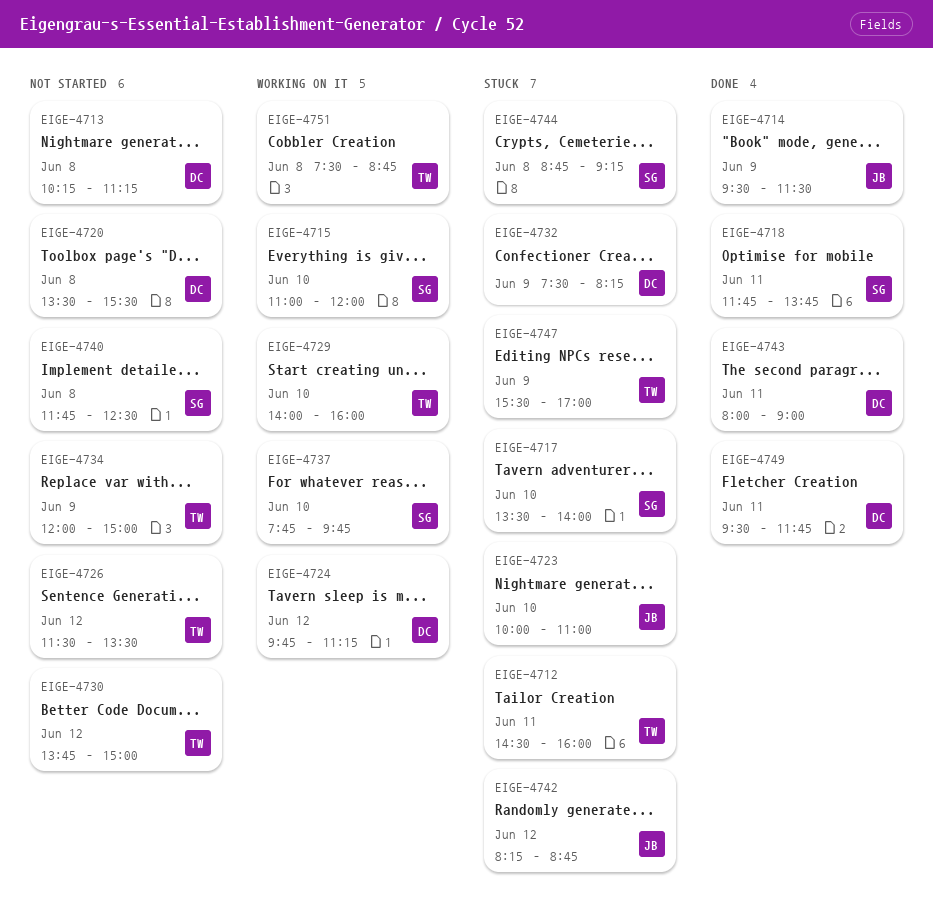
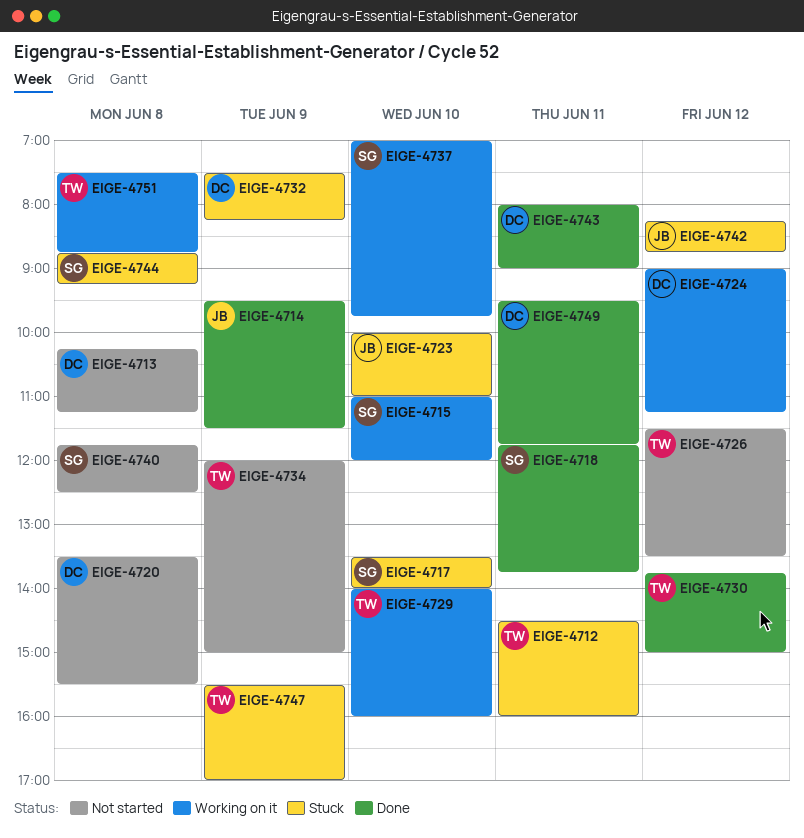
EIGE-4724, begins: 09:45 -> 09:00
EIGE-4730, status: Not started -> Done
EIGE-4737, begins: 07:45 -> 07:00

